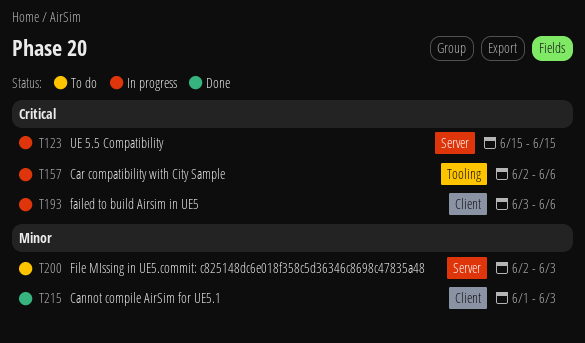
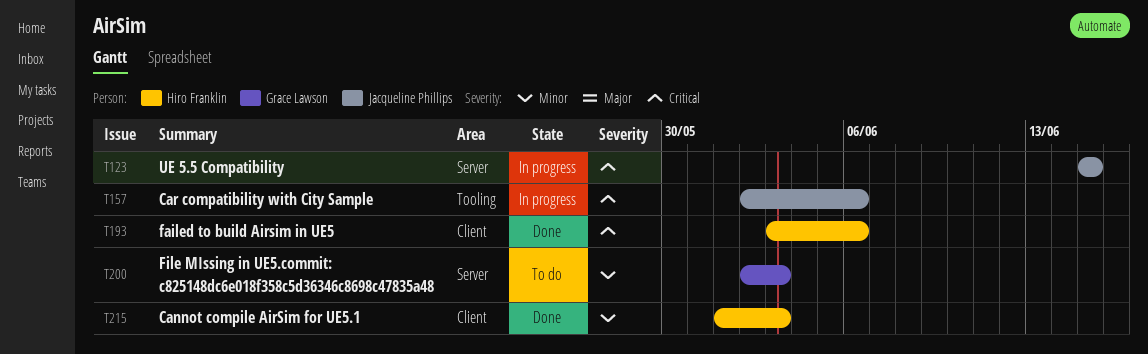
T193, status: In progress -> Done

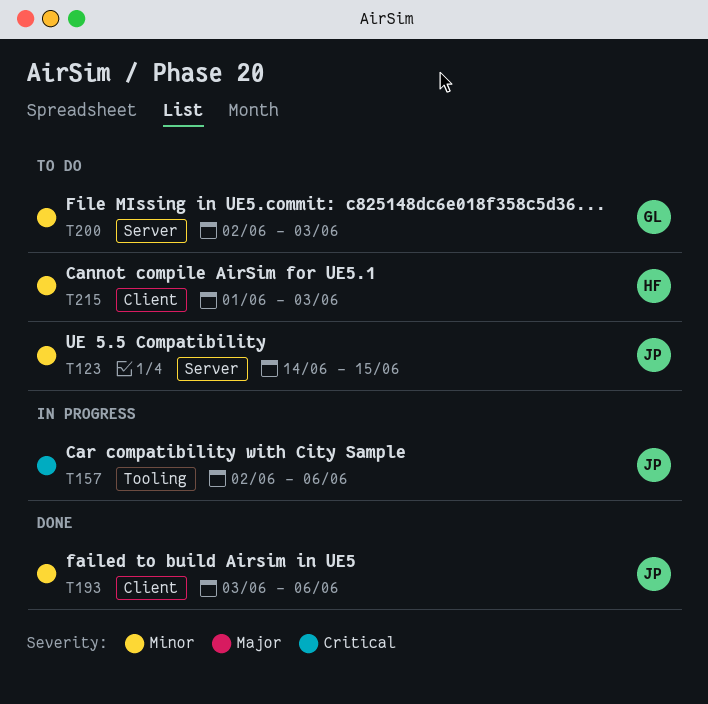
T123, status: In progress -> To do
T123, priority: Critical -> Minor
T123, start: Jun 15 -> Jun 14
T193, owner: Hiro Franklin -> Jacqueline Phillips
T193, priority: Critical -> Minor
T215, status: Done -> To do

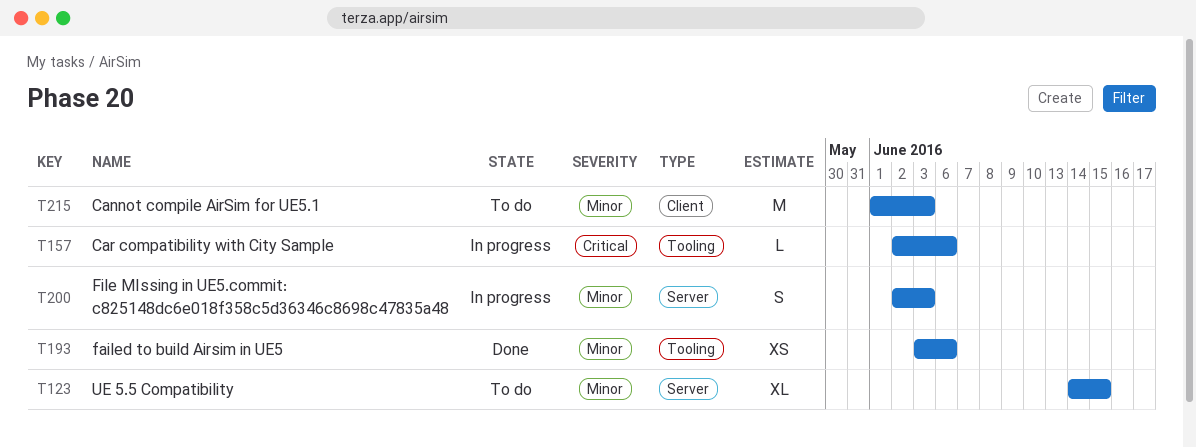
T193, label: Client -> Tooling
T200, status: To do -> In progress

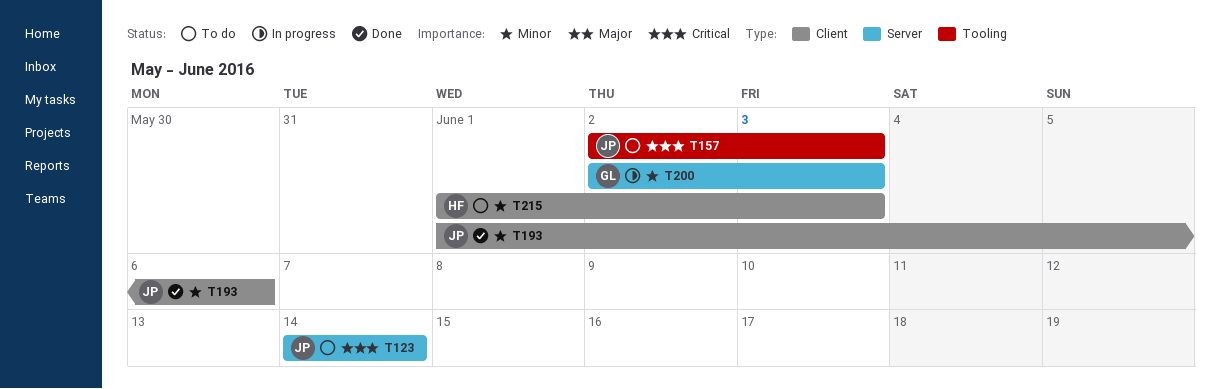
T123, priority: Minor -> Critical
T123, due: Jun 15 -> Jun 14
T157, status: In progress -> To do
T157, due: Jun 6 -> Jun 3
T193, label: Tooling -> Client
T193, start: Jun 3 -> Jun 1

